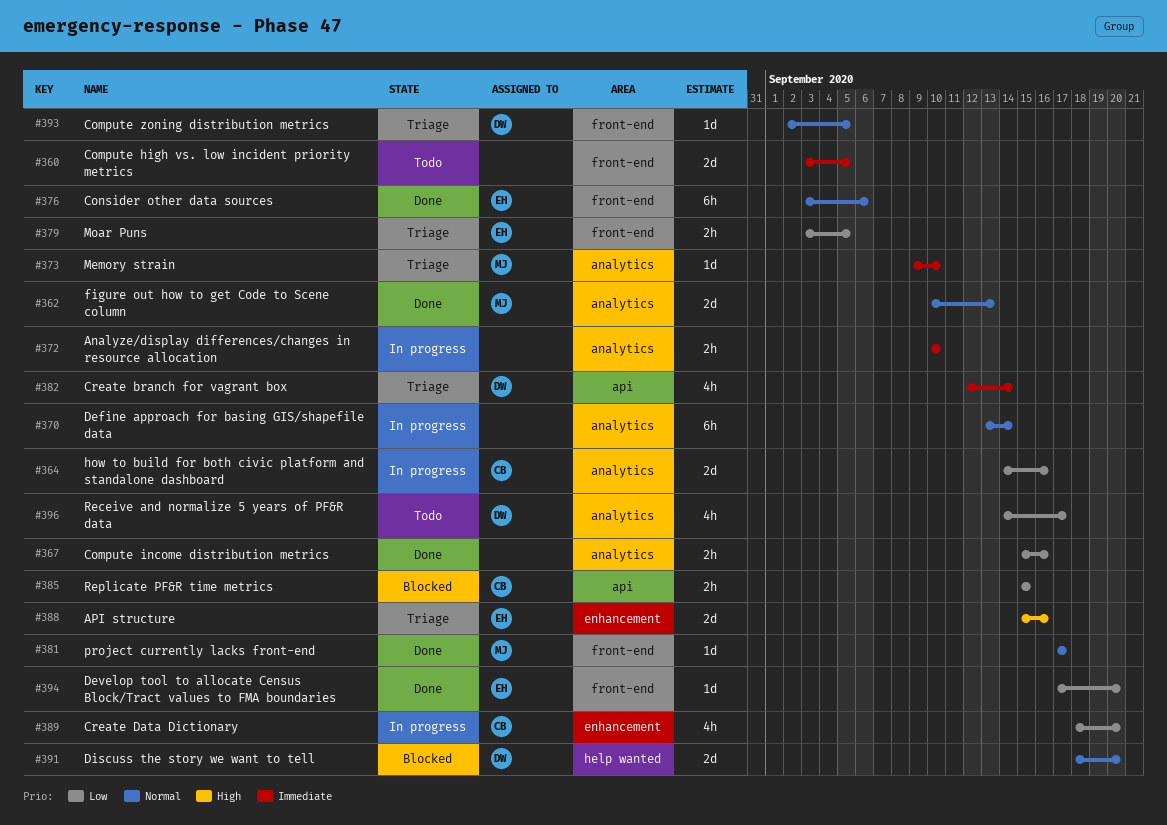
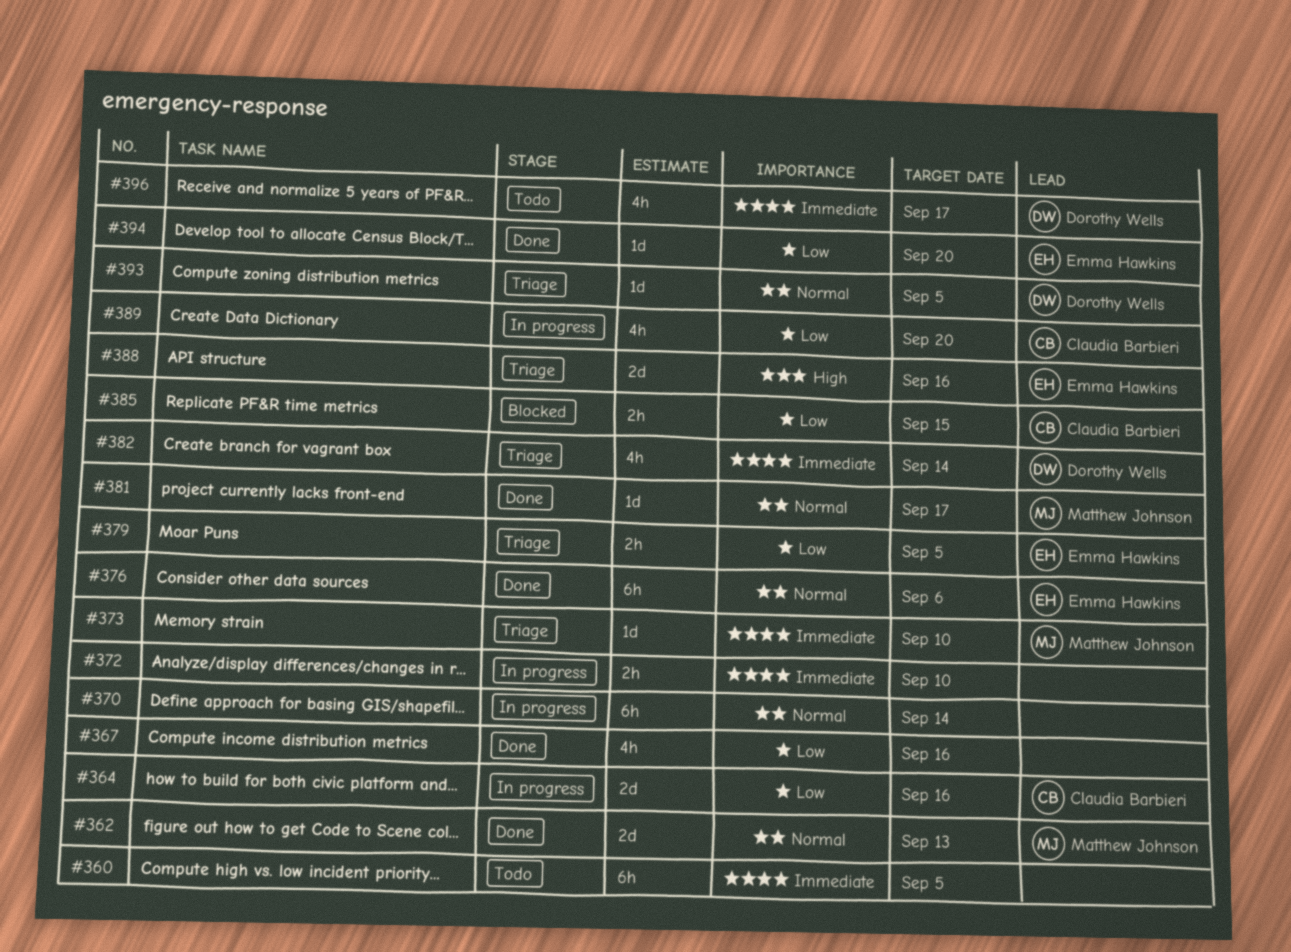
#360, estimate: 2d -> 6h
#367, estimate: 2h -> 4h
#391: present -> none
#396, priority: Low -> Immediate

